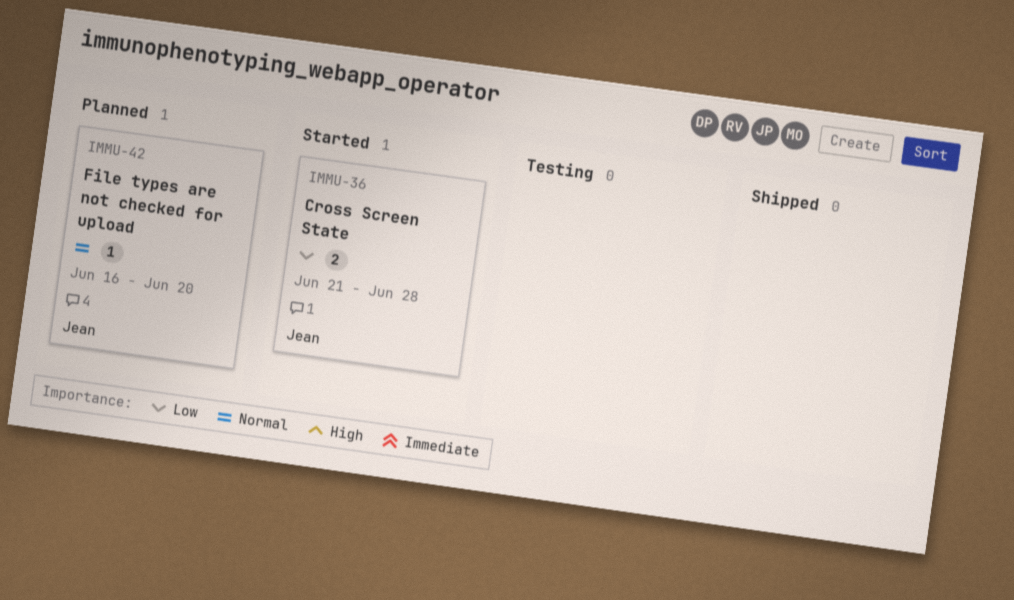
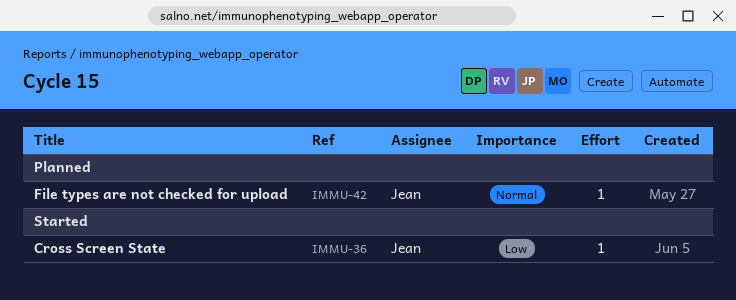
IMMU-36, estimate: 2 -> 1

